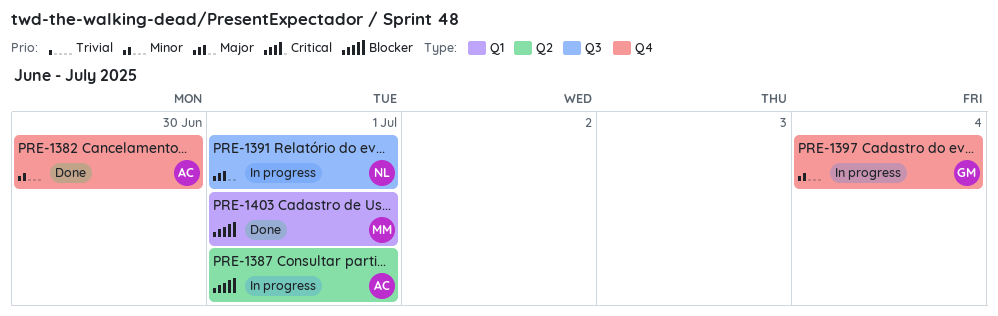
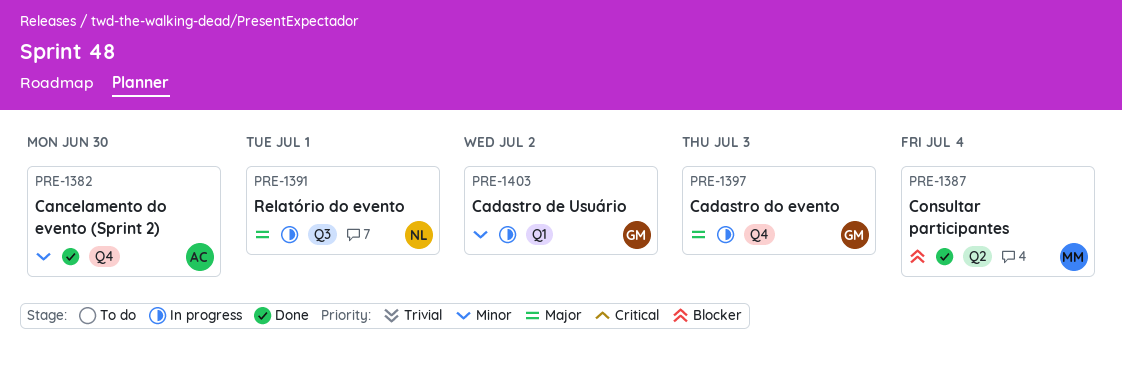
PRE-1387, status: In progress -> Done
PRE-1387, owner: AC -> MM
PRE-1387, due: Jul 1 -> Jul 4
PRE-1397, priority: Minor -> Major
PRE-1397, due: Jul 4 -> Jul 3
PRE-1403, status: Done -> In progress
PRE-1403, owner: MM -> GM
PRE-1403, priority: Blocker -> Minor
PRE-1403, due: Jul 1 -> Jul 2

